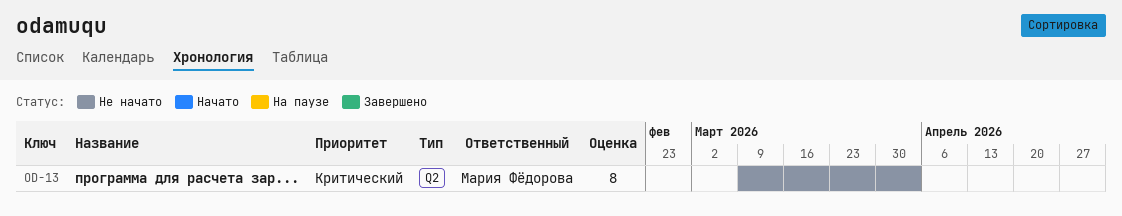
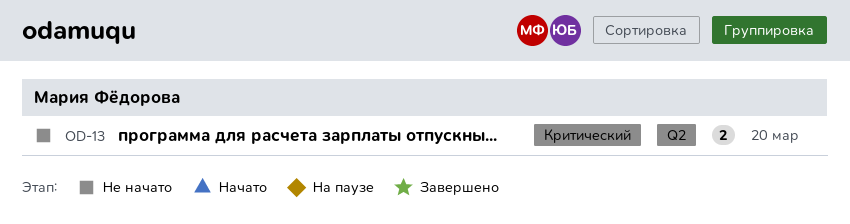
OD-13, estimate: 8 -> 2
OD-13, due: Apr 3 -> Mar 20

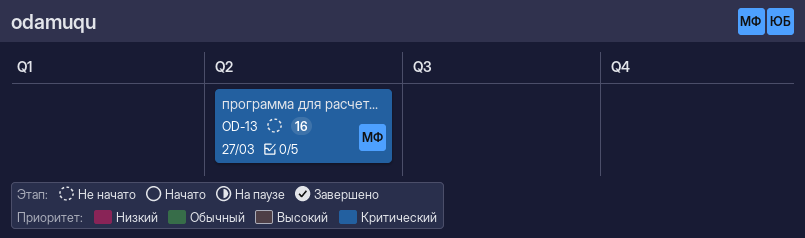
OD-13, estimate: 2 -> 16
OD-13, due: Mar 20 -> Mar 27

